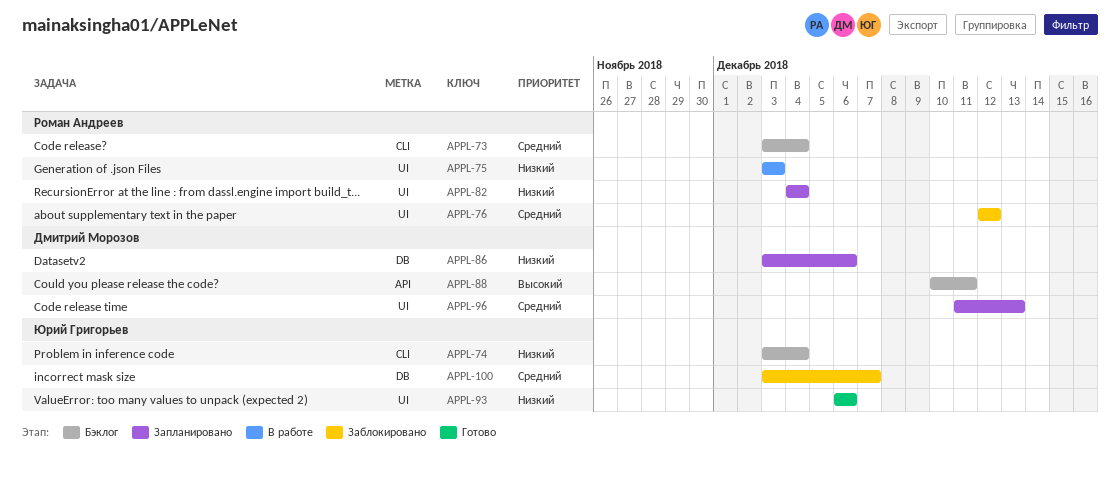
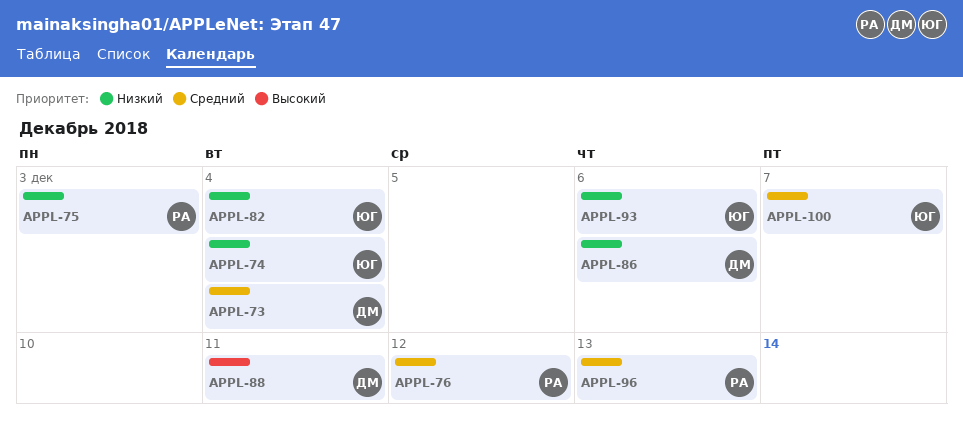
APPL-73, owner: Роман Андреев -> Дмитрий Морозов
APPL-82, owner: Роман Андреев -> Юрий Григорьев
APPL-96, owner: Дмитрий Морозов -> Роман Андреев

